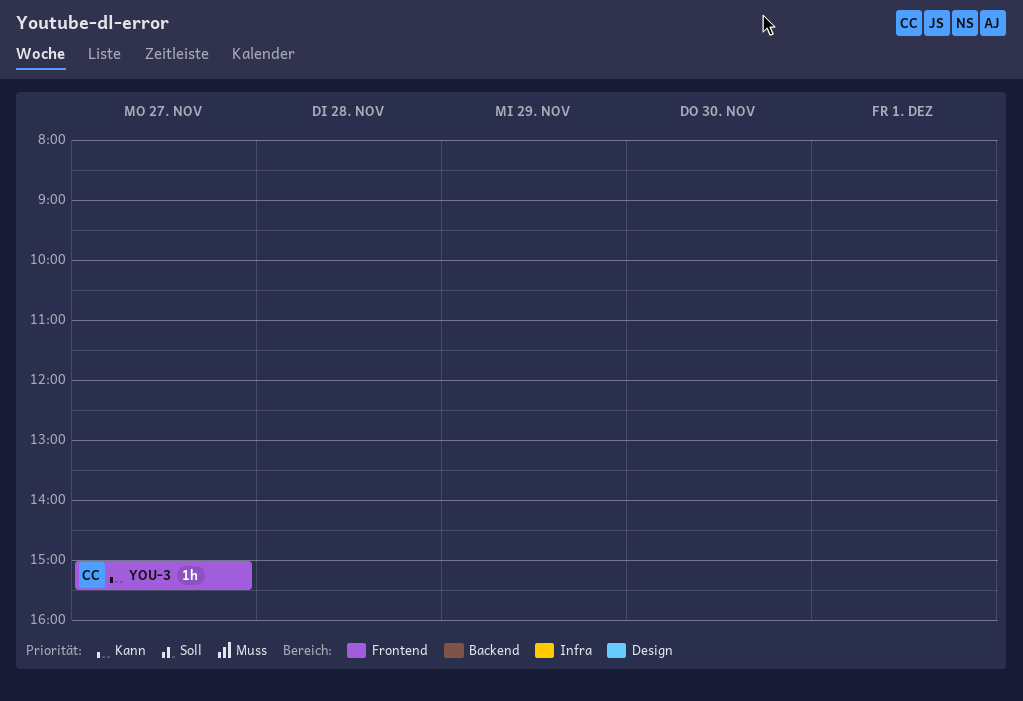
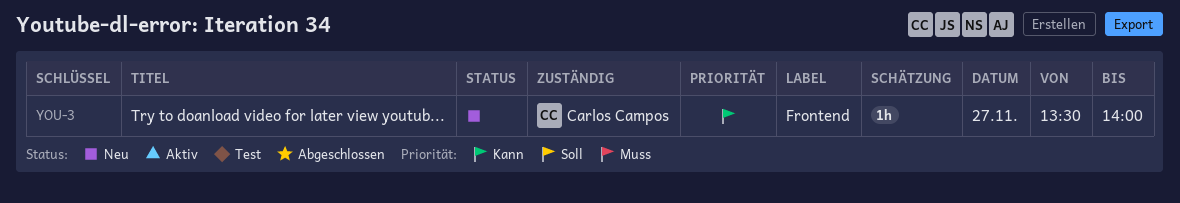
YOU-3, begins: 15:00 -> 13:30
YOU-3, ends: 15:30 -> 14:00

